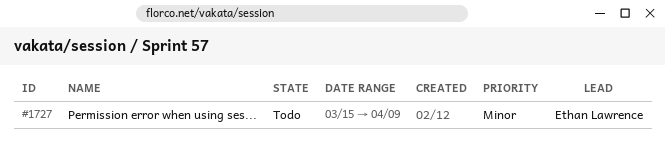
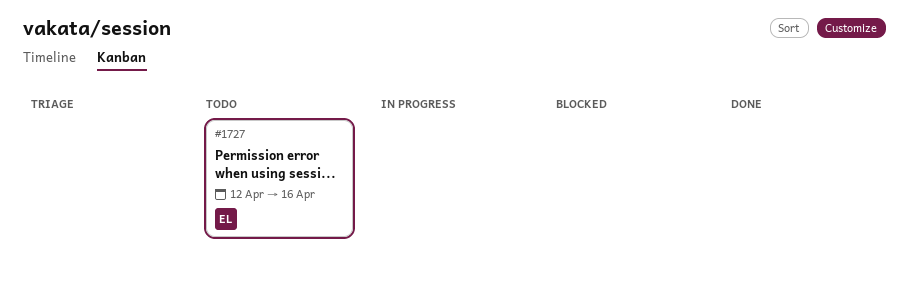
#1727, start: Mar 15 -> Apr 12
#1727, due: Apr 9 -> Apr 16

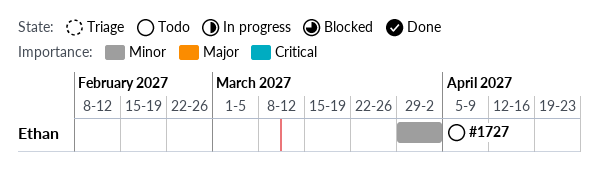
#1727, start: Apr 12 -> Mar 29
#1727, due: Apr 16 -> Apr 2

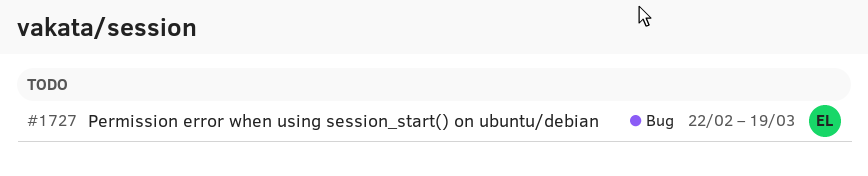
#1727, start: Mar 29 -> Feb 22
#1727, due: Apr 2 -> Mar 19

